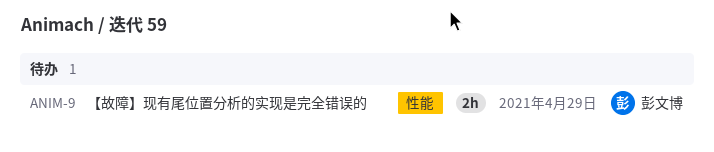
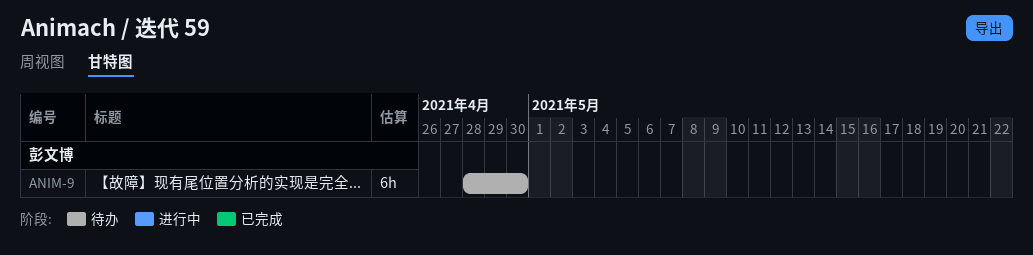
ANIM-9, estimate: 2h -> 6h
ANIM-9, due: Apr 29 -> Apr 30

